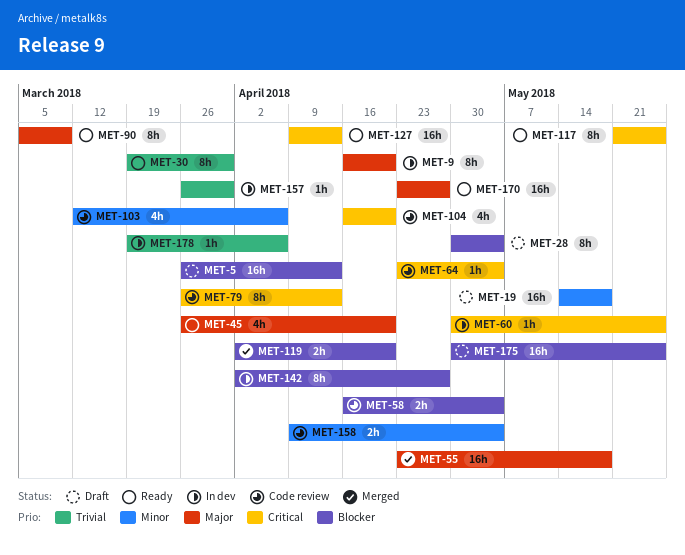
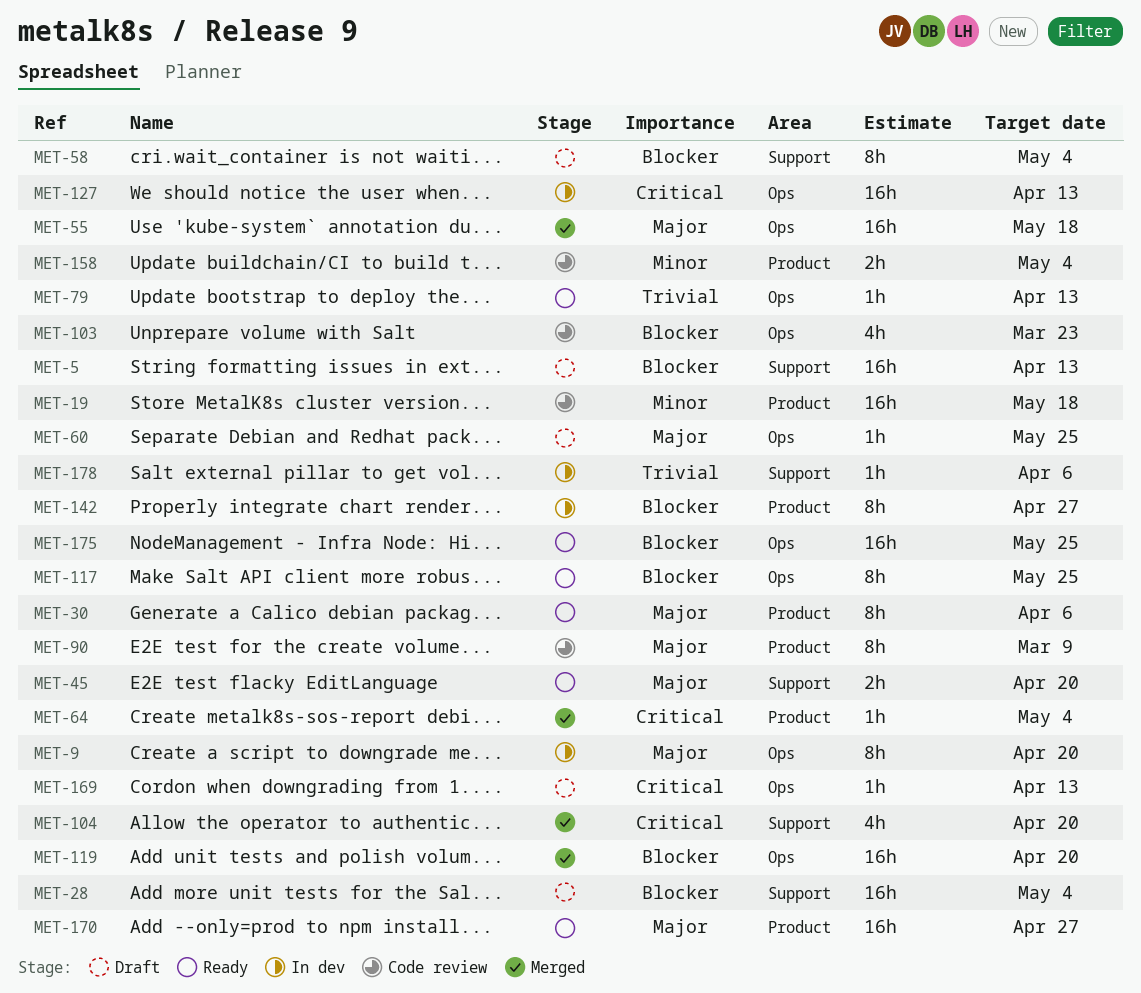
MET-19, status: Draft -> Code review
MET-28, estimate: 8h -> 16h
MET-30, priority: Trivial -> Major
MET-30, due: Mar 30 -> Apr 6
MET-45, estimate: 4h -> 2h
MET-58, status: Code review -> Draft
MET-58, estimate: 2h -> 8h
MET-60, status: In dev -> Draft
MET-60, priority: Critical -> Major
MET-64, status: Code review -> Merged
MET-79, status: Code review -> Ready
MET-79, priority: Critical -> Trivial
MET-79, estimate: 8h -> 1h
MET-90, status: Ready -> Code review
MET-103, priority: Minor -> Blocker
MET-103, due: Apr 6 -> Mar 23
MET-104, status: Code review -> Merged
MET-117, priority: Critical -> Blocker
MET-119, estimate: 2h -> 16h
MET-127, status: Ready -> In dev
MET-157: present -> none
MET-169: none -> present
MET-175, status: Draft -> Ready

